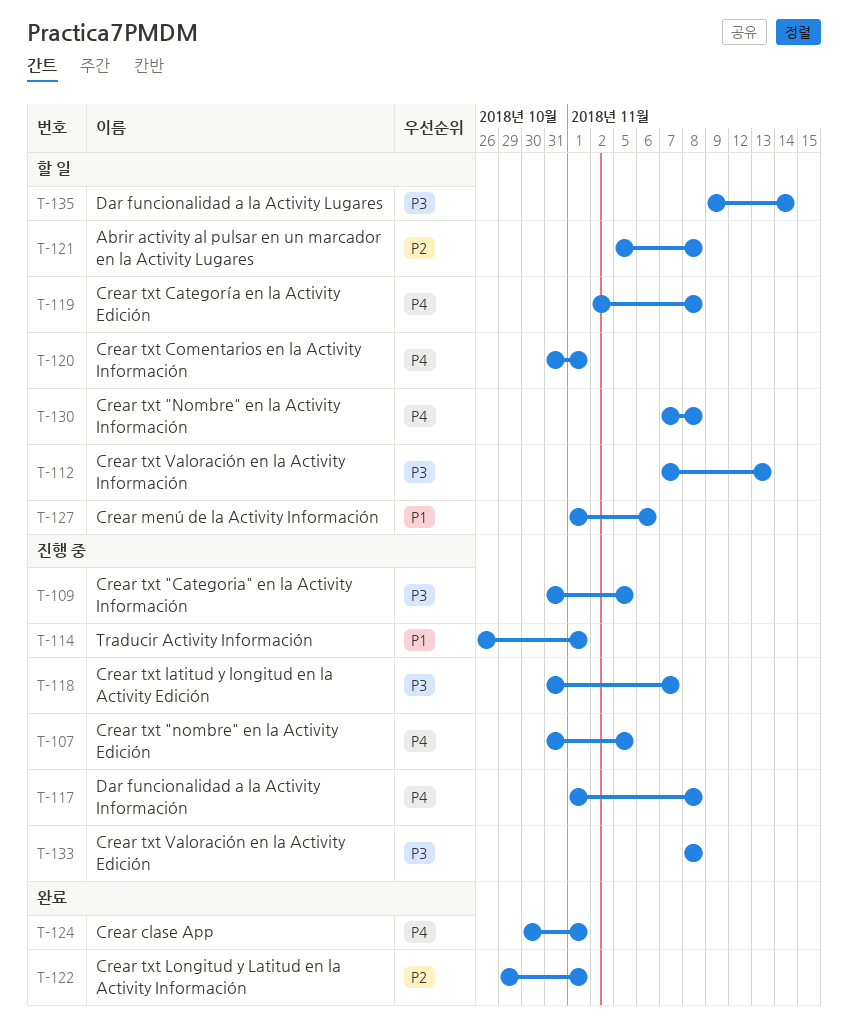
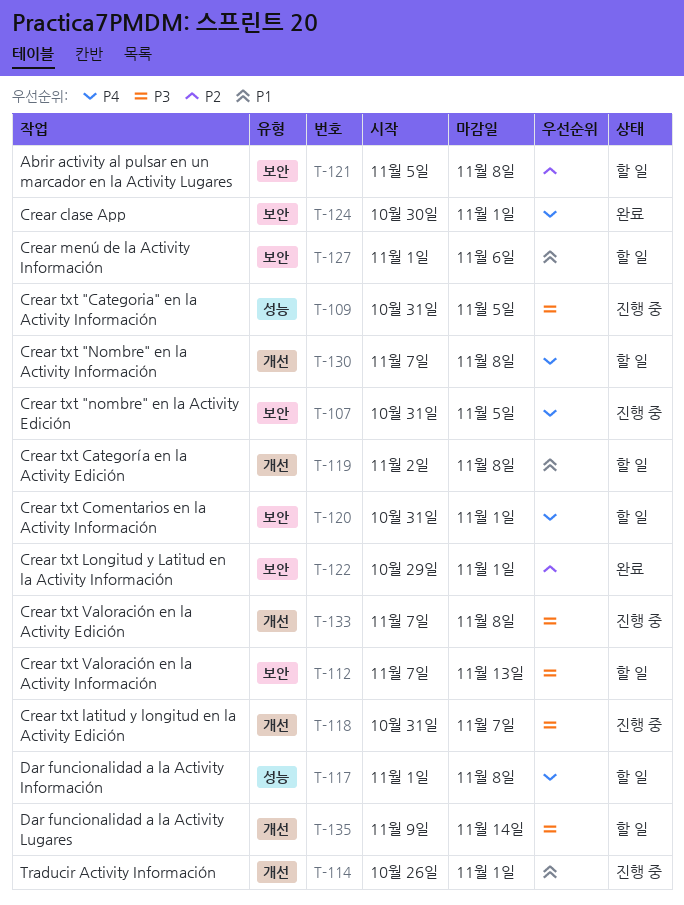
T-117, status: 진행 중 -> 할 일
T-119, priority: P4 -> P1
T-133, start: Nov 8 -> Nov 7

